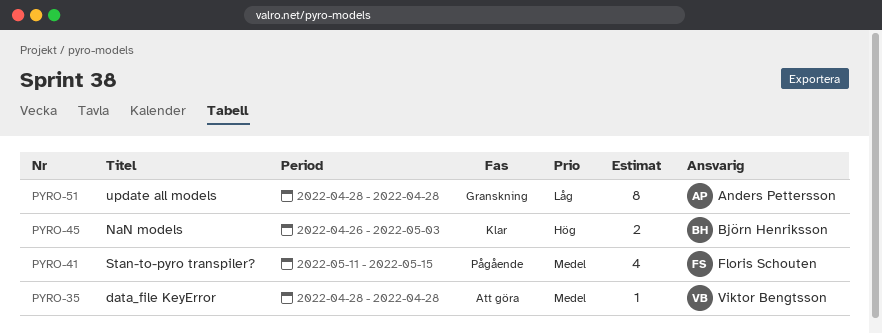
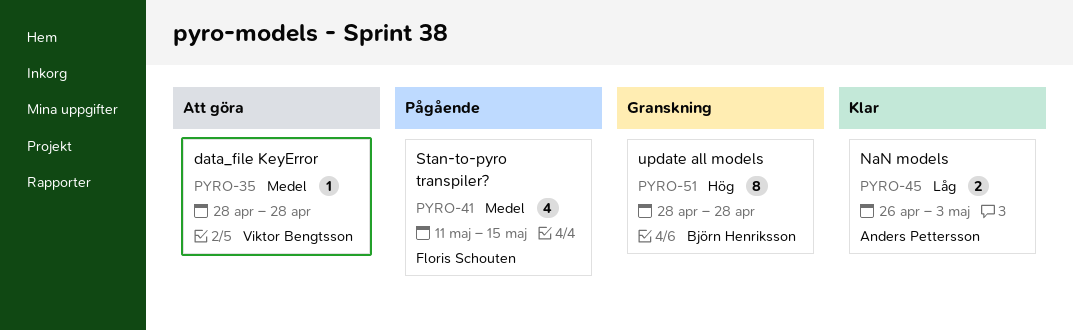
PYRO-45, owner: Björn Henriksson -> Anders Pettersson
PYRO-45, priority: Hög -> Låg
PYRO-51, owner: Anders Pettersson -> Björn Henriksson
PYRO-51, priority: Låg -> Hög

